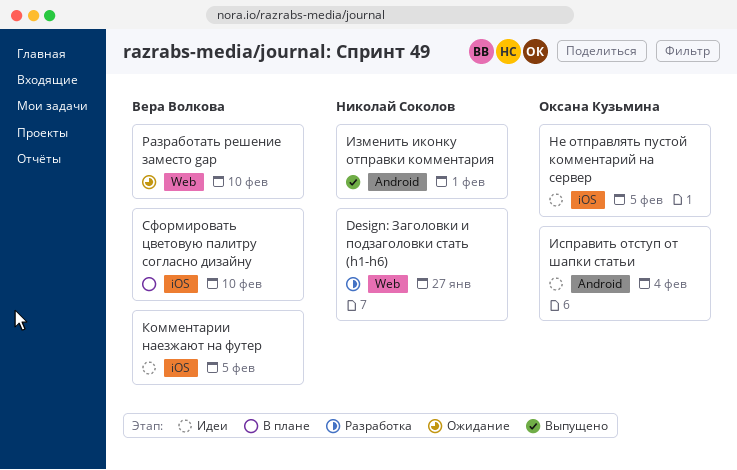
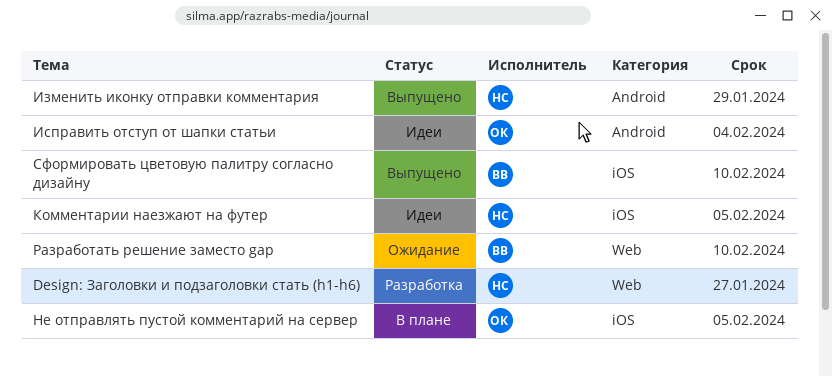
Изменить иконку отправки комментария, due: Feb 1 -> Jan 29
Комментарии наезжают на футер, owner: Вера Волкова -> Николай Соколов
Не отправлять пустой комментарий на сервер, status: Идеи -> В плане
Сформировать цветовую палитру согласно дизайну, status: В плане -> Выпущено

